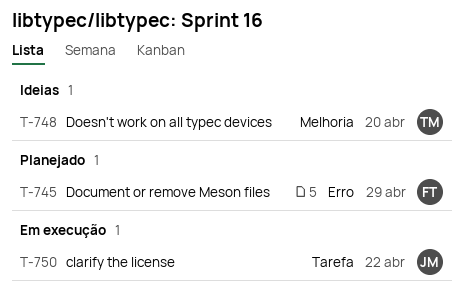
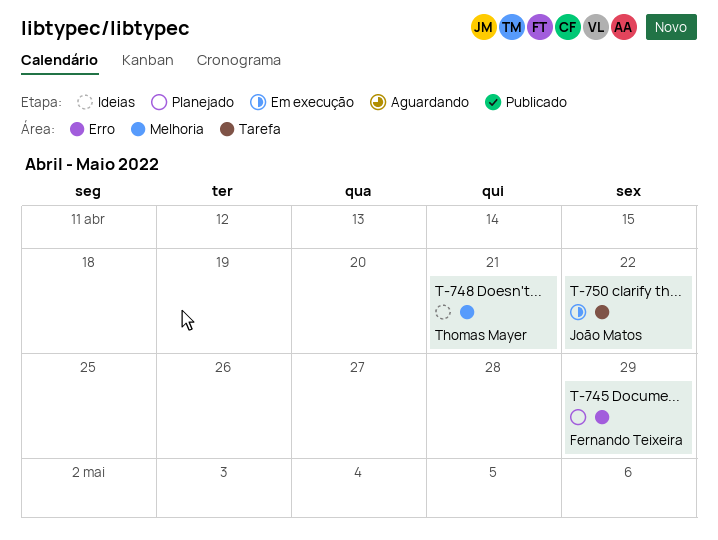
T-748, due: Apr 20 -> Apr 21

